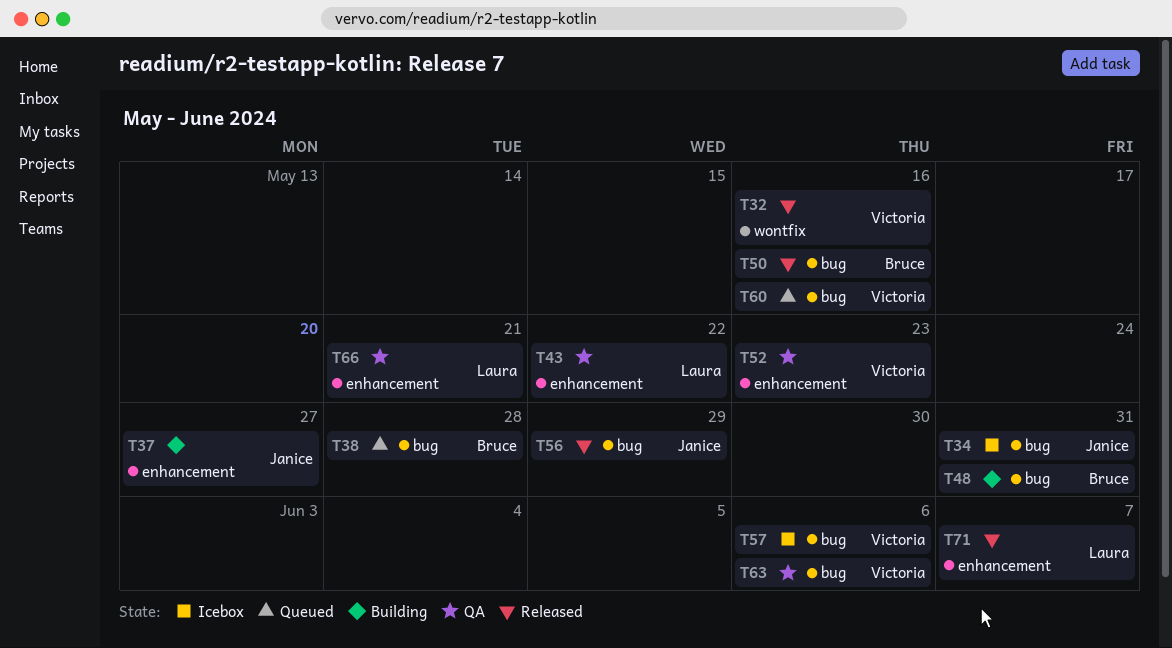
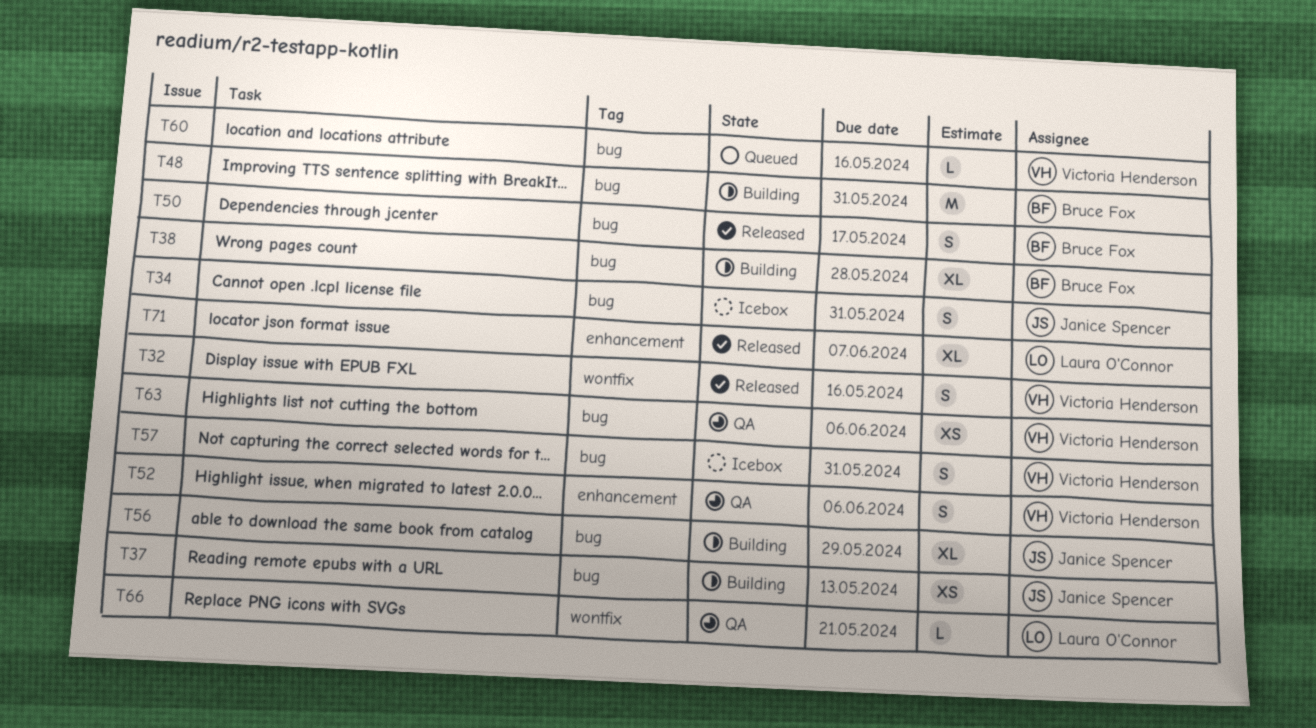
T37, label: enhancement -> bug
T37, due: May 27 -> May 13
T38, status: Queued -> Building
T43: present -> none
T50, due: May 16 -> May 17
T52, due: May 23 -> Jun 6
T56, status: Released -> Building
T57, due: Jun 6 -> May 31
T66, label: enhancement -> wontfix

